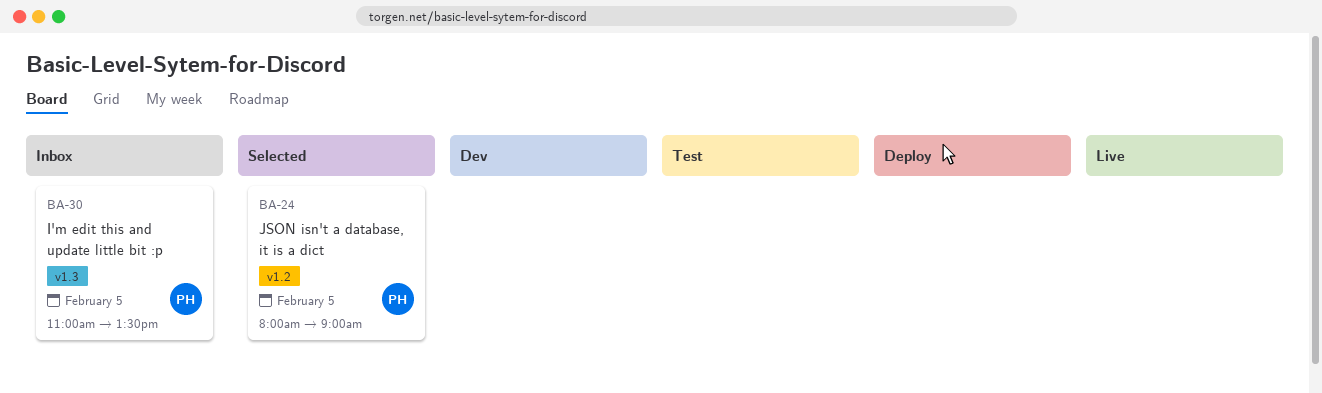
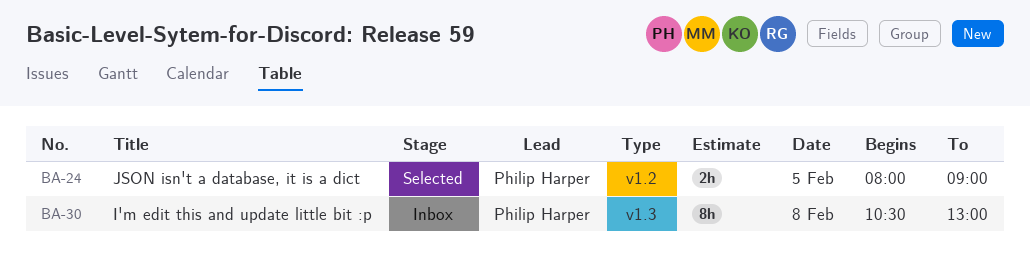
BA-30, day: Feb 5 -> Feb 8
BA-30, begins: 11:00 -> 10:30
BA-30, ends: 13:30 -> 13:00

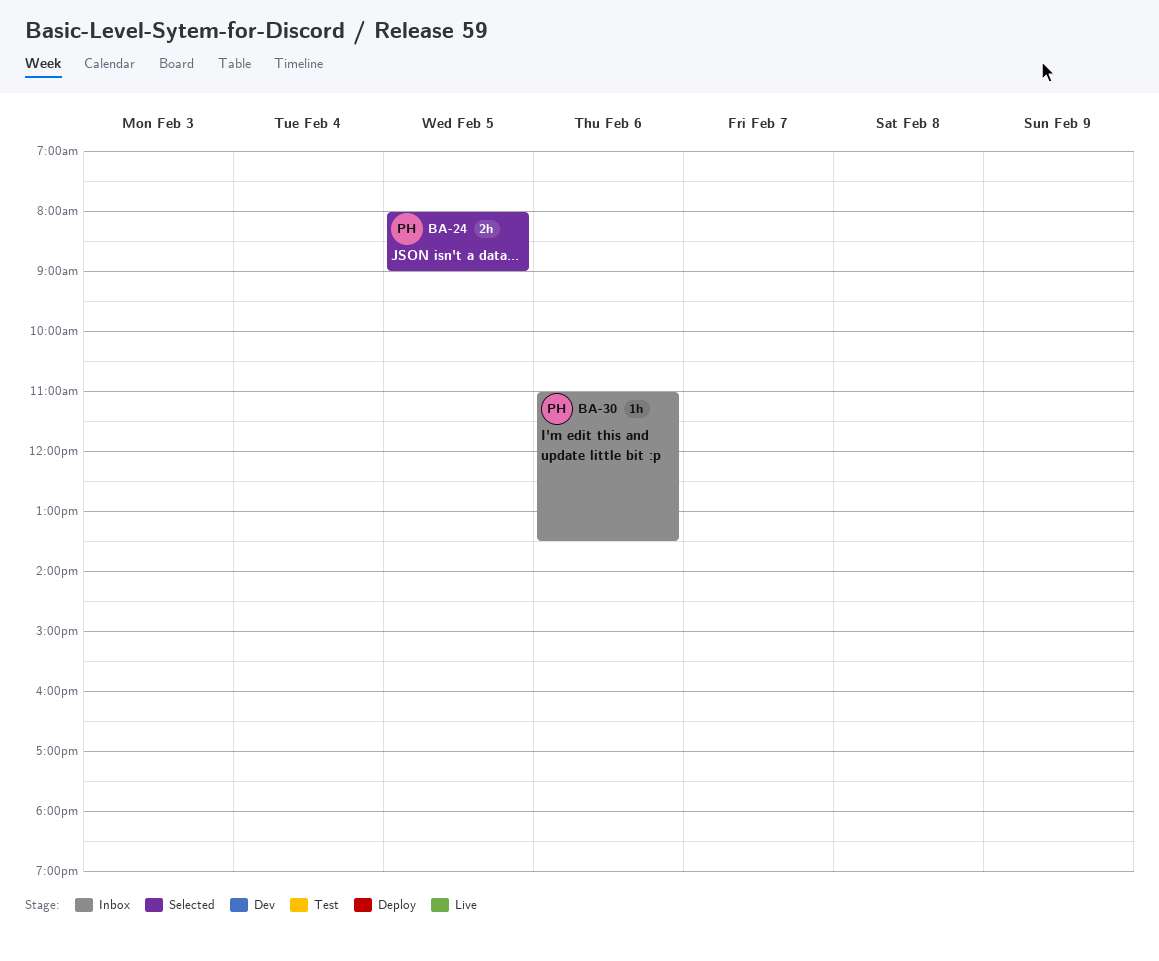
BA-30, estimate: 8h -> 1h
BA-30, day: Feb 8 -> Feb 6
BA-30, begins: 10:30 -> 11:00
BA-30, ends: 13:00 -> 13:30

